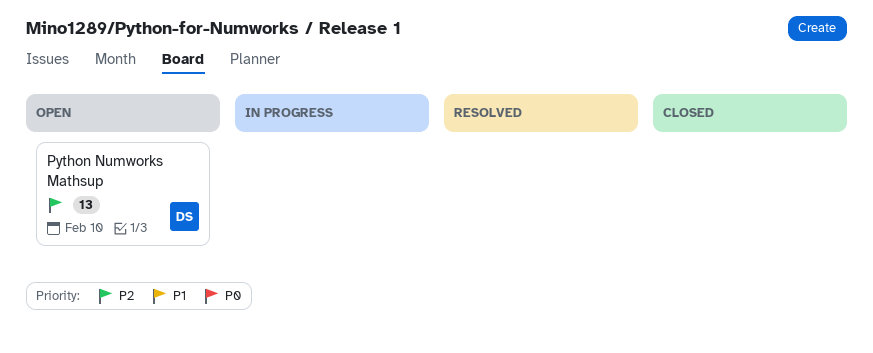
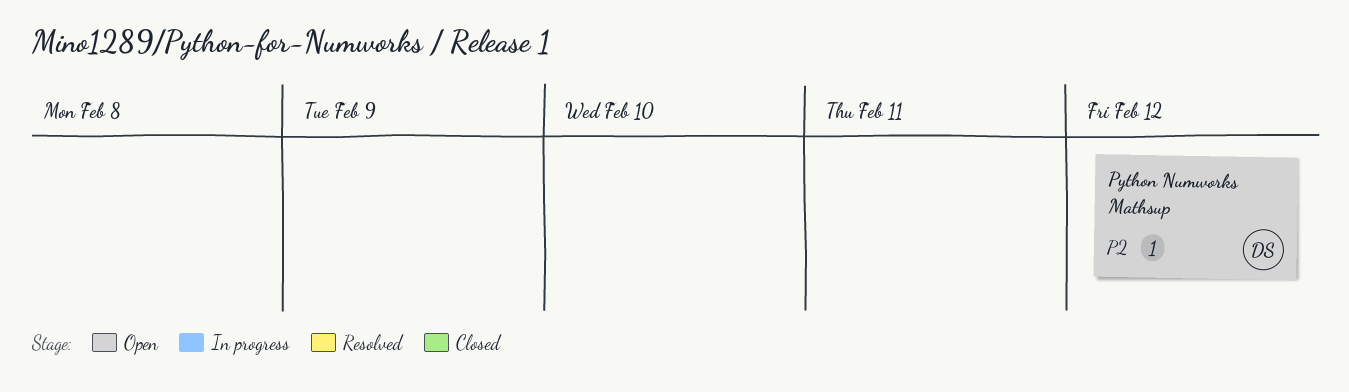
Python Numworks Mathsup, estimate: 13 -> 1
Python Numworks Mathsup, due: Feb 10 -> Feb 12

